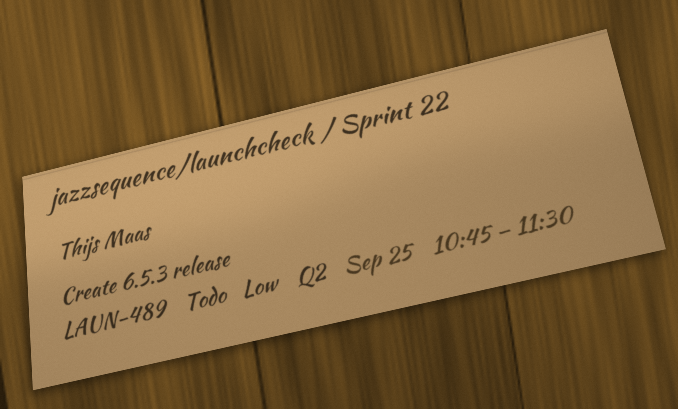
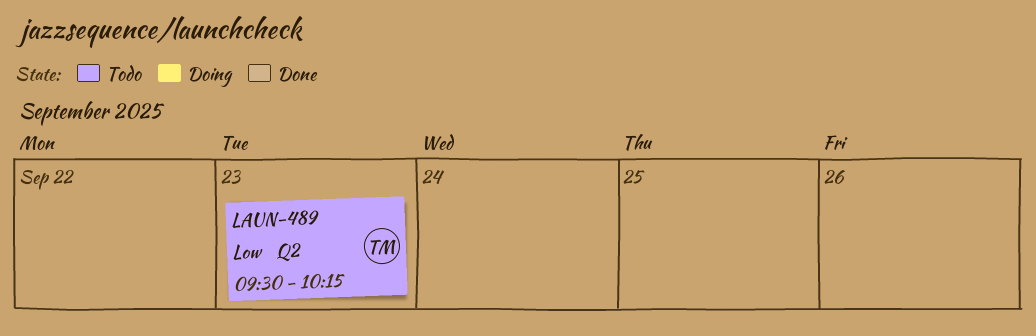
LAUN-489, day: Sep 25 -> Sep 23
LAUN-489, begins: 10:45 -> 09:30
LAUN-489, ends: 11:30 -> 10:15

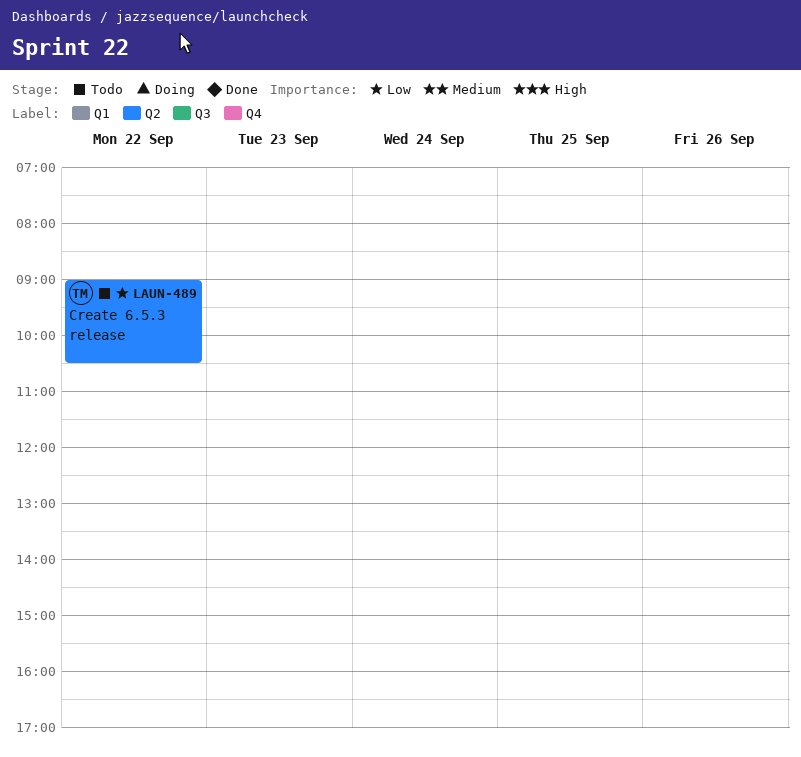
LAUN-489, day: Sep 23 -> Sep 22
LAUN-489, begins: 09:30 -> 09:00
LAUN-489, ends: 10:15 -> 10:30

